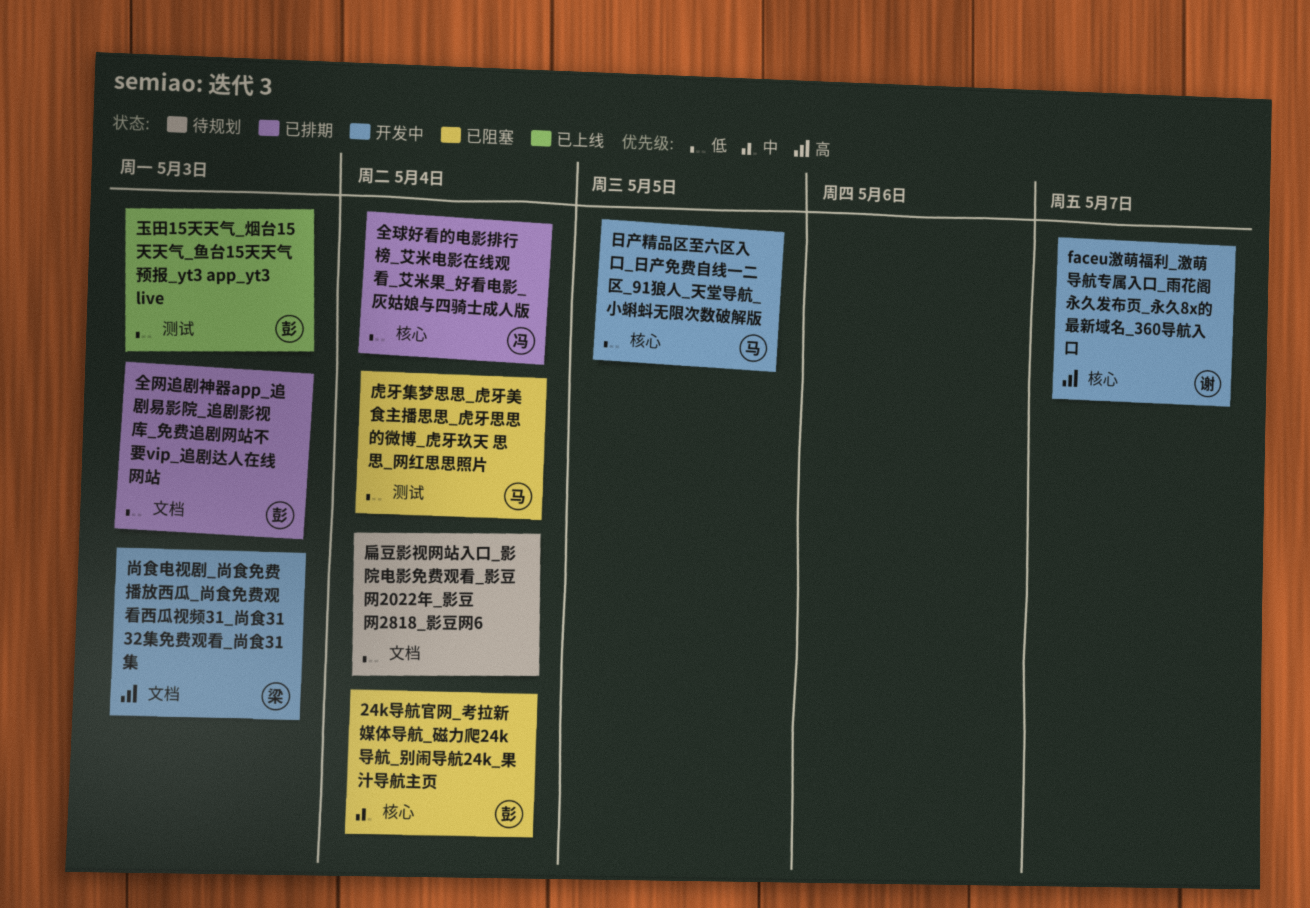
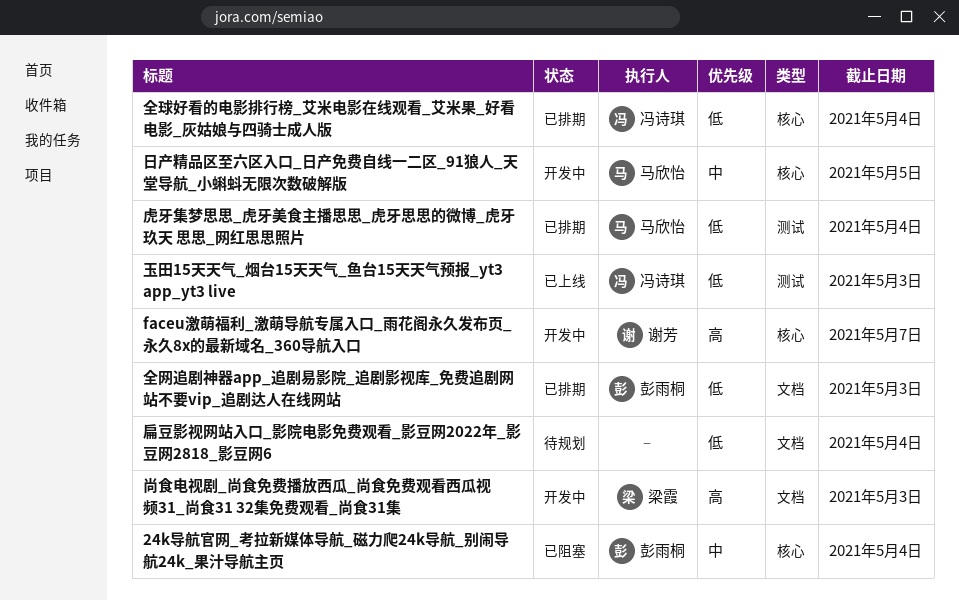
日产精品区至六区入口_日产免费自线一二区_91狼人_天堂导航_小蝌蚪无限次数破解版, priority: 低 -> 中
玉田15天天气_烟台15天天气_鱼台15天天气预报_yt3 app_yt3 live, owner: 彭雨桐 -> 冯诗琪
虎牙集梦思思_虎牙美食主播思思_虎牙思思的微博_虎牙玖天 思思_网红思思照片, status: 已阻塞 -> 已排期

